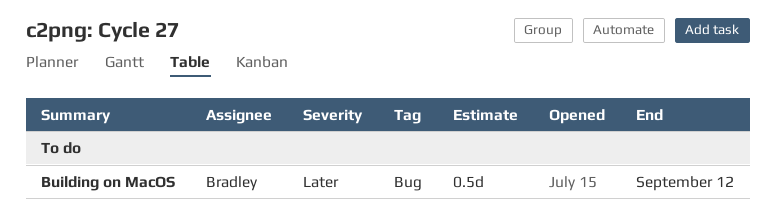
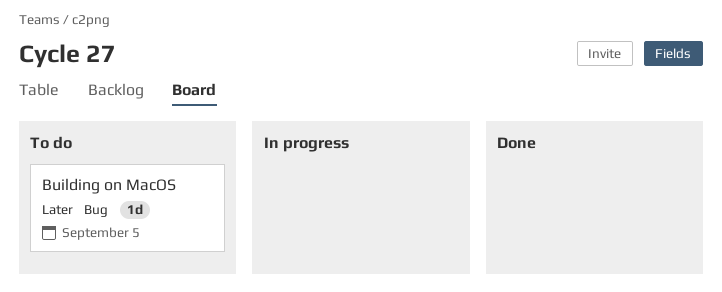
Building on MacOS, estimate: 0.5d -> 1d
Building on MacOS, due: Sep 12 -> Sep 5

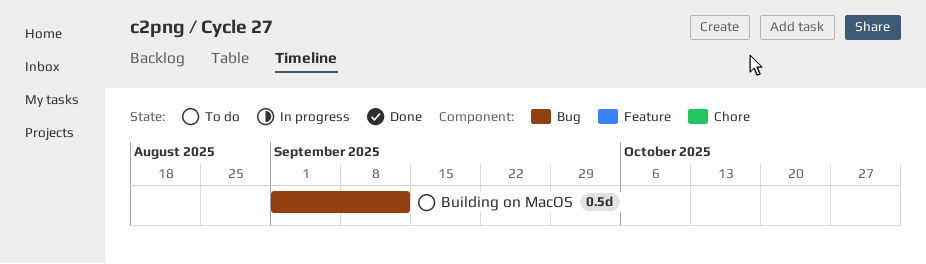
Building on MacOS, estimate: 1d -> 0.5d
Building on MacOS, due: Sep 5 -> Sep 12

